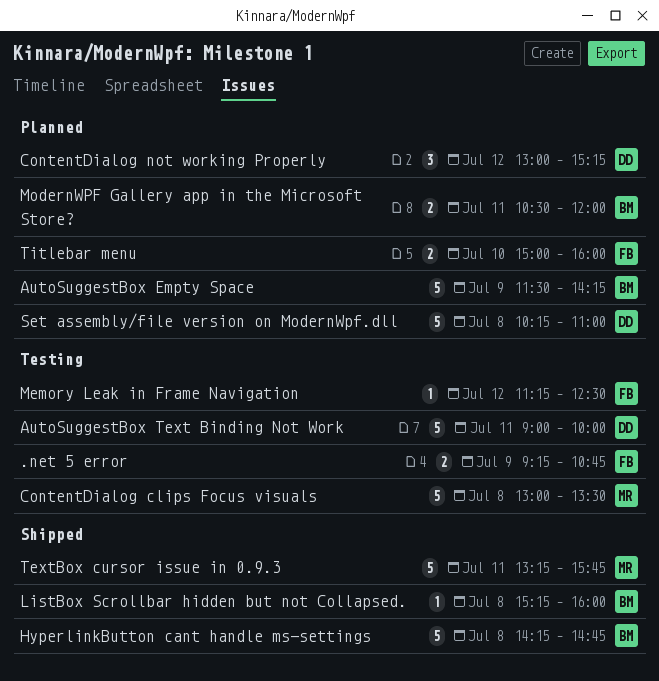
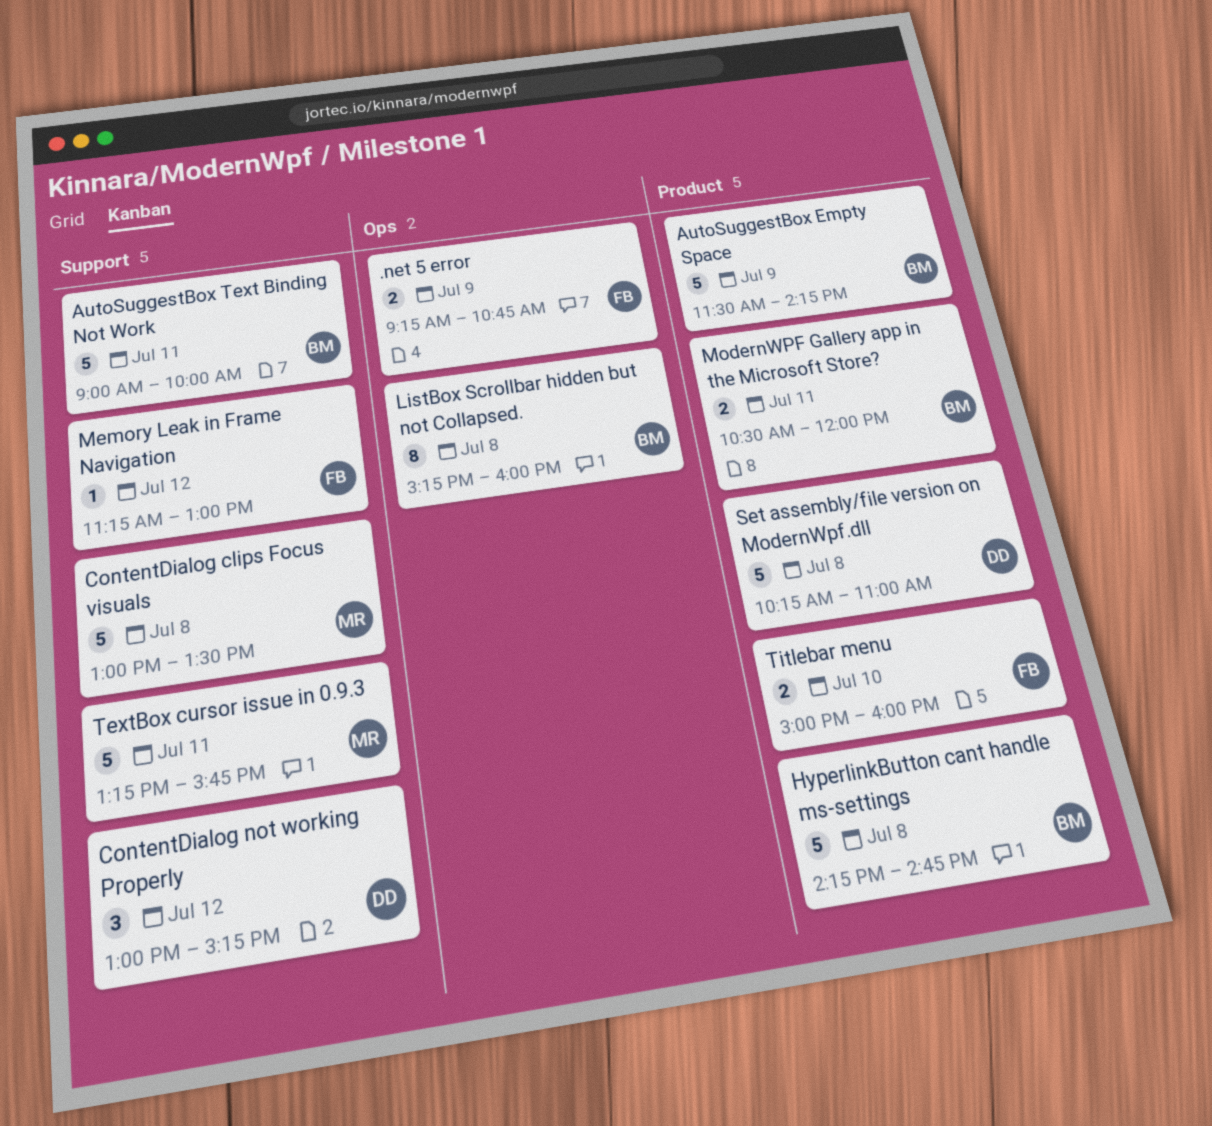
AutoSuggestBox Text Binding Not Work, owner: DD -> BM
ListBox Scrollbar hidden but not Collapsed., estimate: 1 -> 8
Memory Leak in Frame Navigation, ends: 12:30 -> 13:00

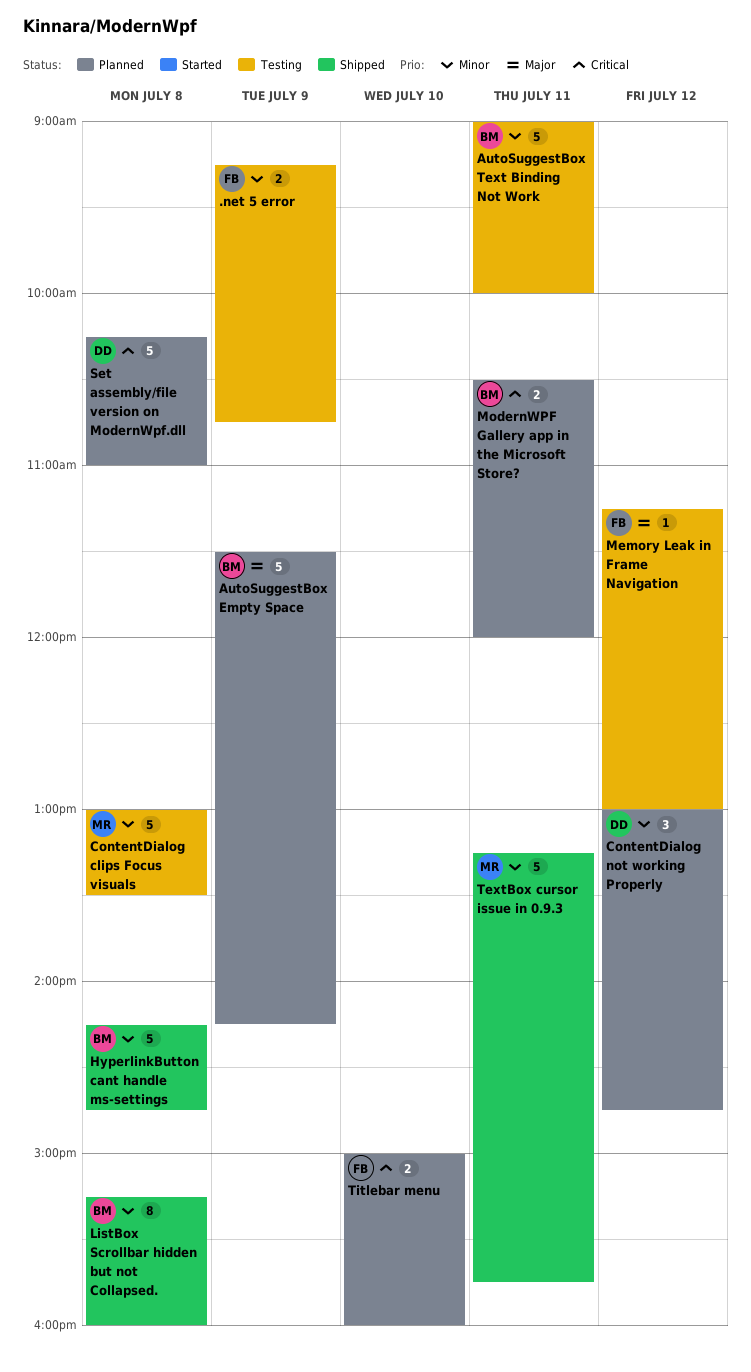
ContentDialog not working Properly, ends: 15:15 -> 14:45

